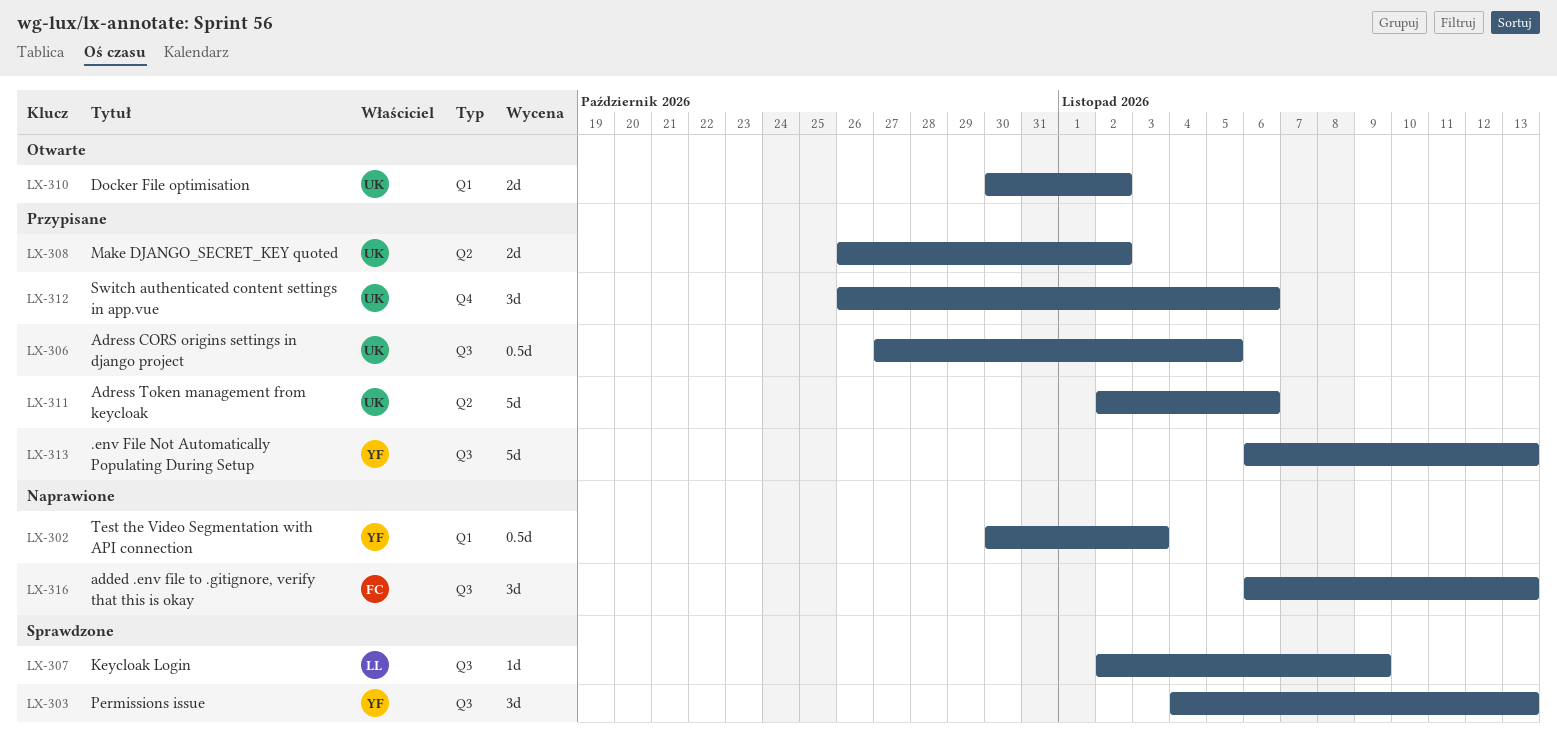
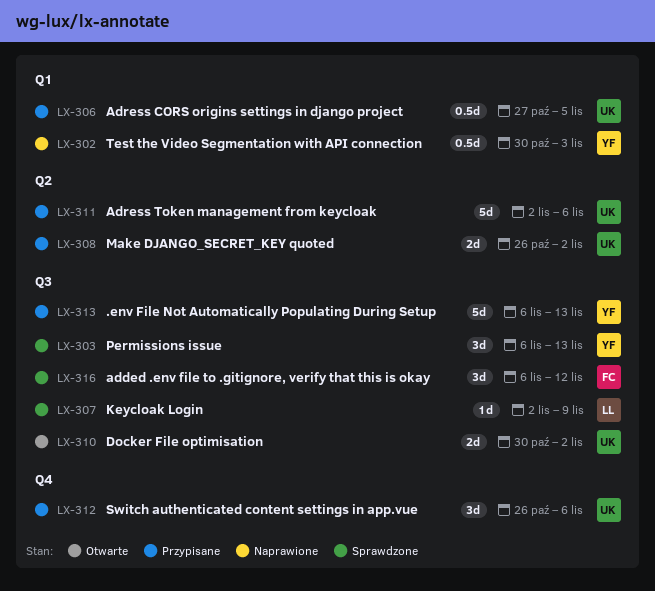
LX-303, start: Nov 4 -> Nov 6
LX-306, label: Q3 -> Q1
LX-310, label: Q1 -> Q3
LX-316, status: Naprawione -> Sprawdzone
LX-316, due: Nov 13 -> Nov 12

